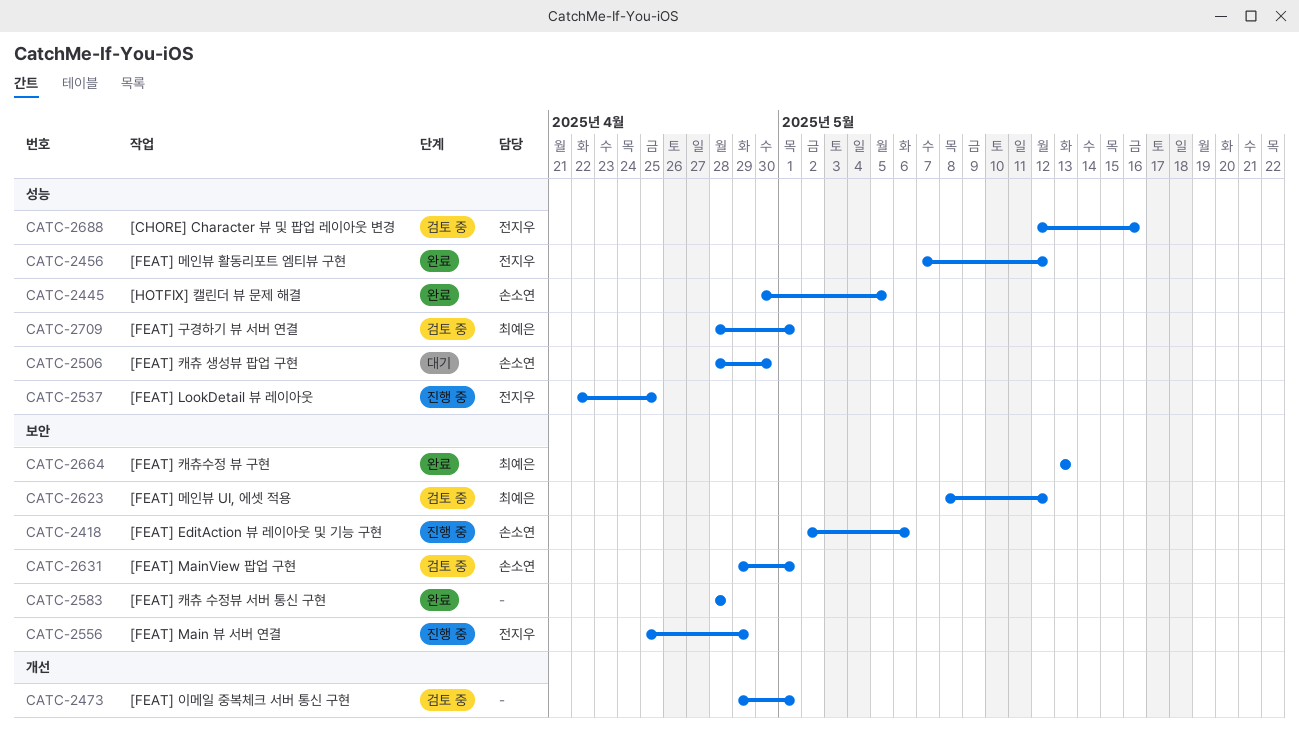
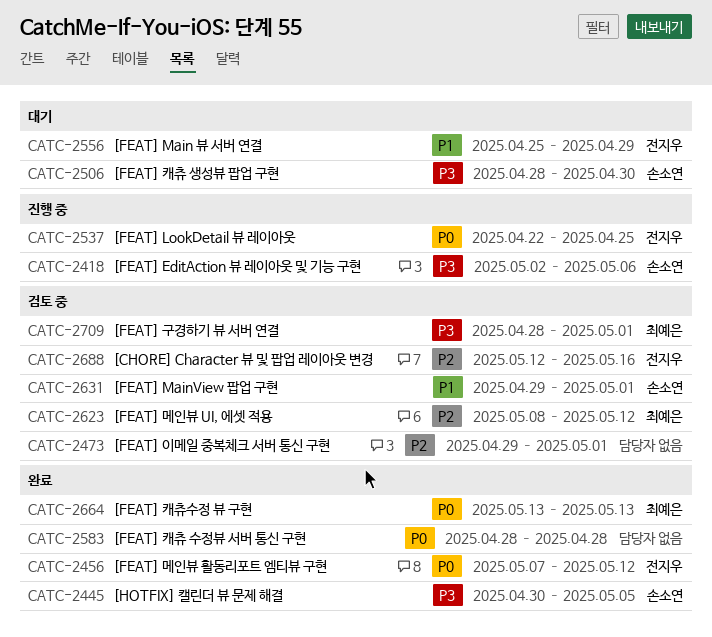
CATC-2556, status: 진행 중 -> 대기

